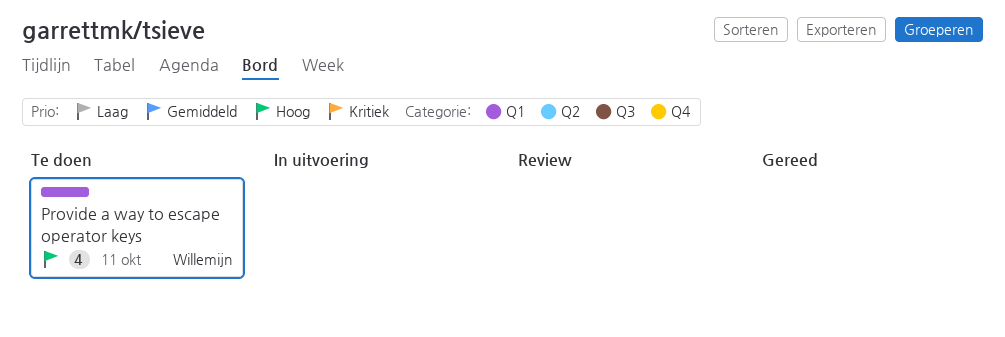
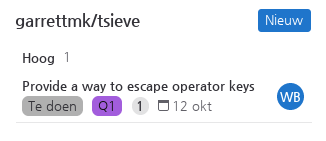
Provide a way to escape operator keys, estimate: 4 -> 1
Provide a way to escape operator keys, due: Oct 11 -> Oct 12

